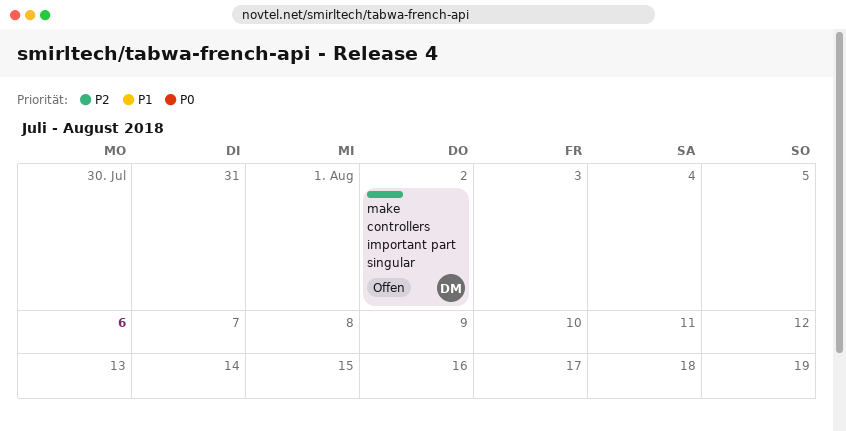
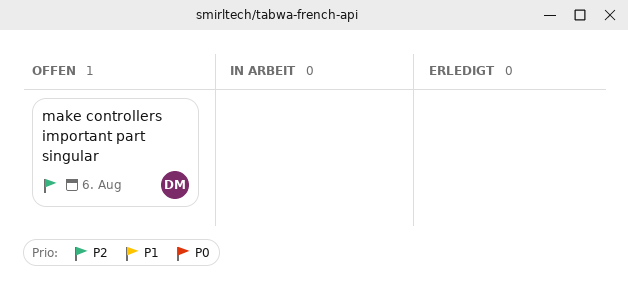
make controllers important part singular, due: Aug 2 -> Aug 6

